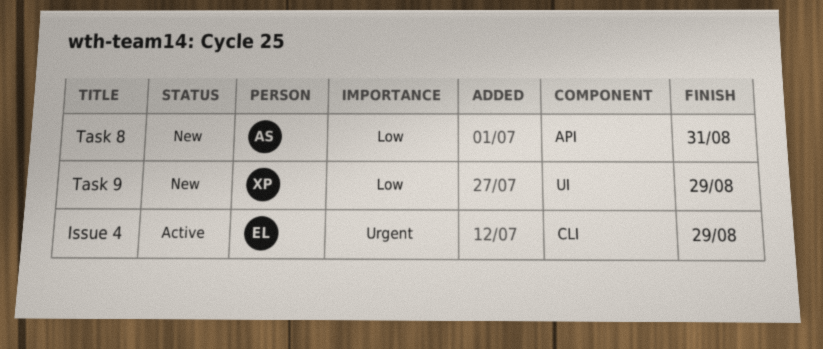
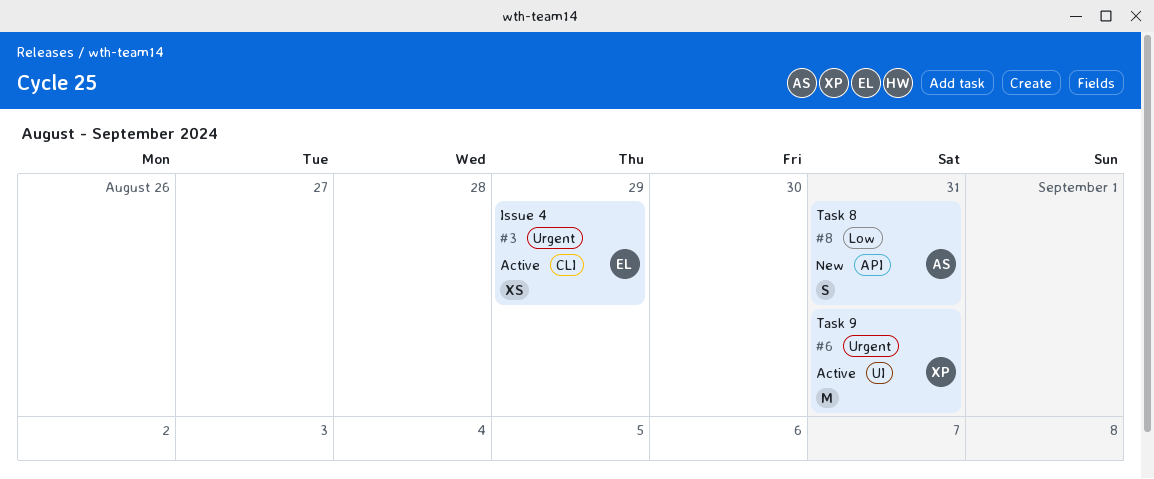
Task 9, status: New -> Active
Task 9, priority: Low -> Urgent
Task 9, due: Aug 29 -> Aug 31

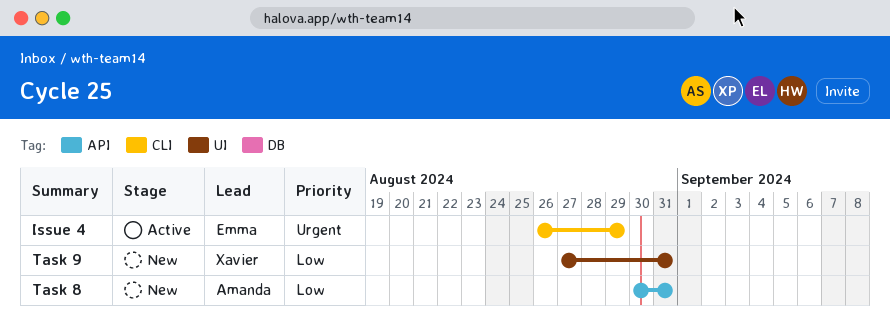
Task 9, status: Active -> New
Task 9, priority: Urgent -> Low

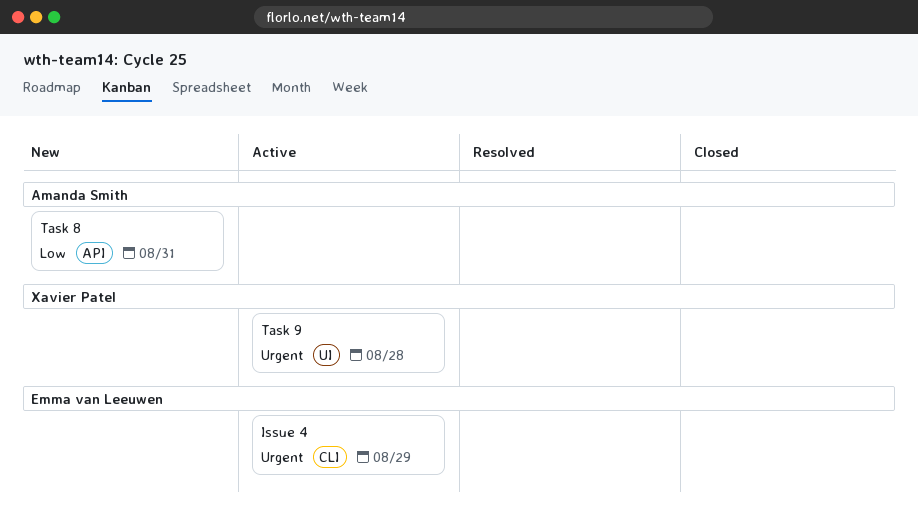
Task 9, status: New -> Active
Task 9, priority: Low -> Urgent
Task 9, due: Aug 31 -> Aug 28

